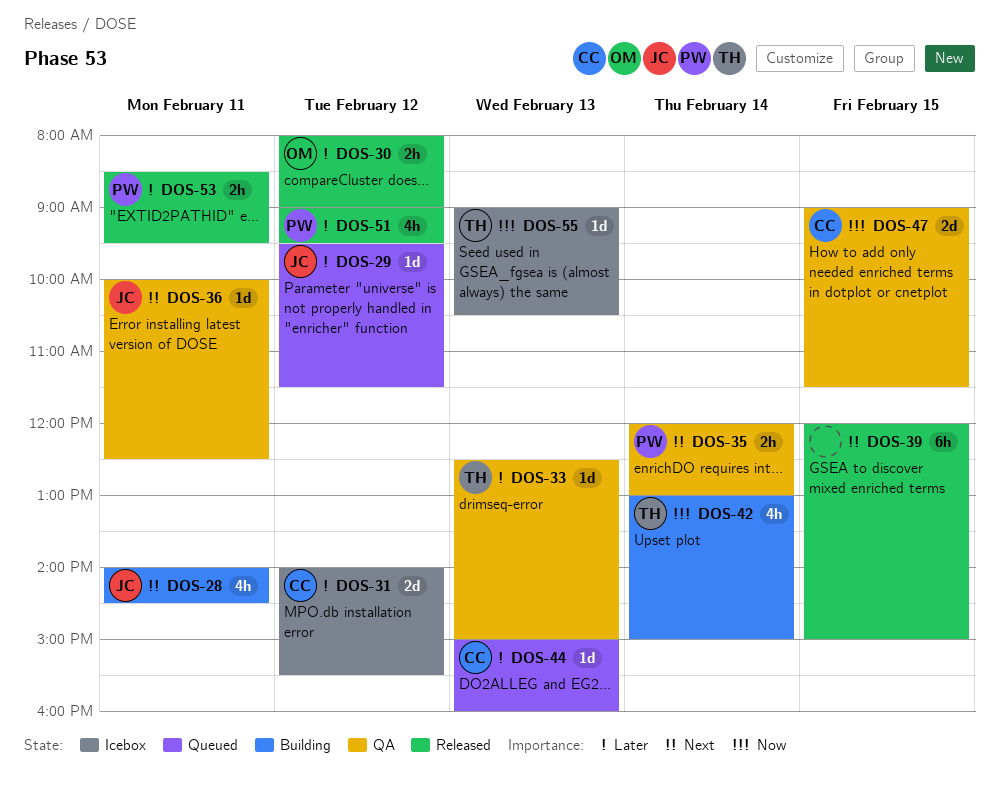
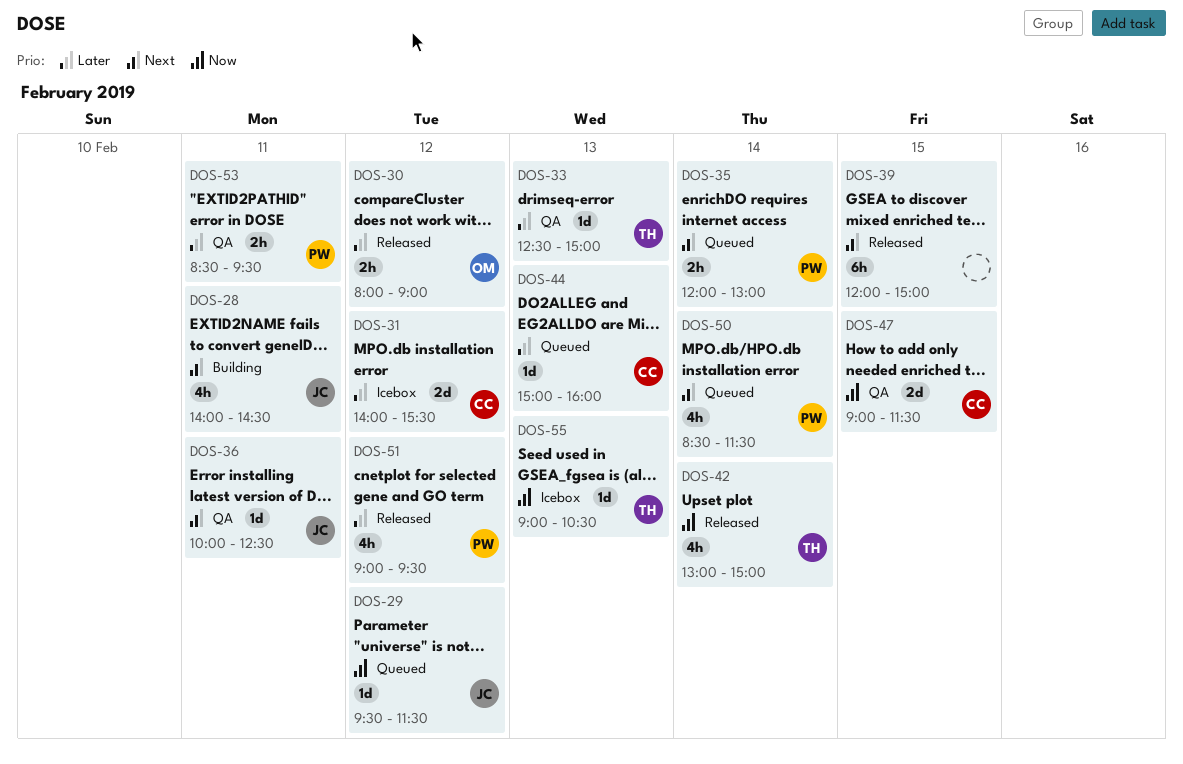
DOS-29, priority: Later -> Now
DOS-35, status: QA -> Queued
DOS-42, status: Building -> Released
DOS-50: none -> present
DOS-53, status: Released -> QA

